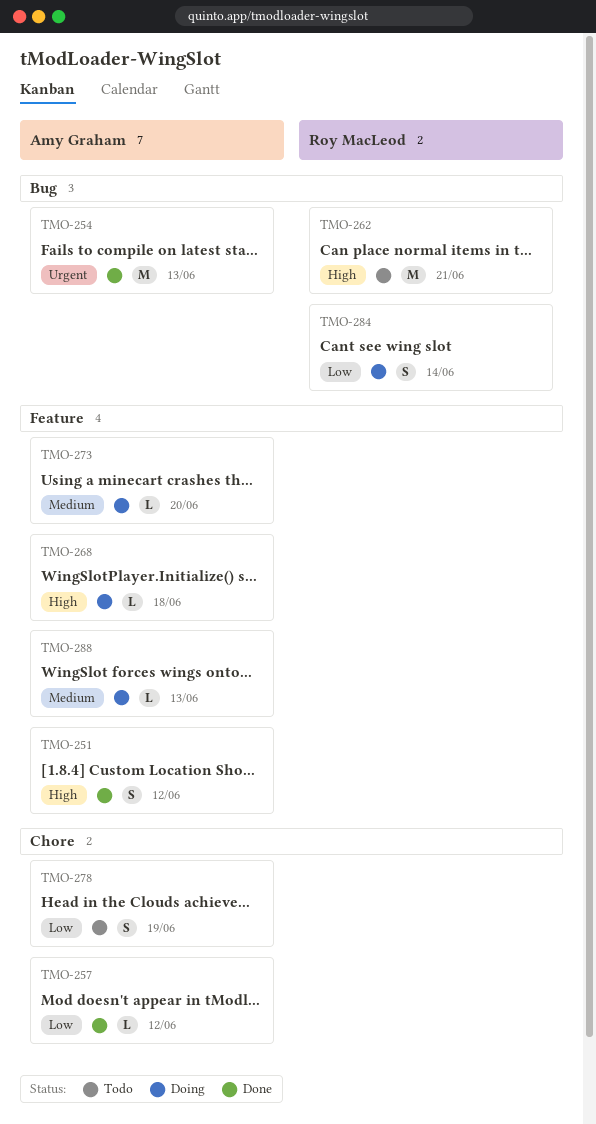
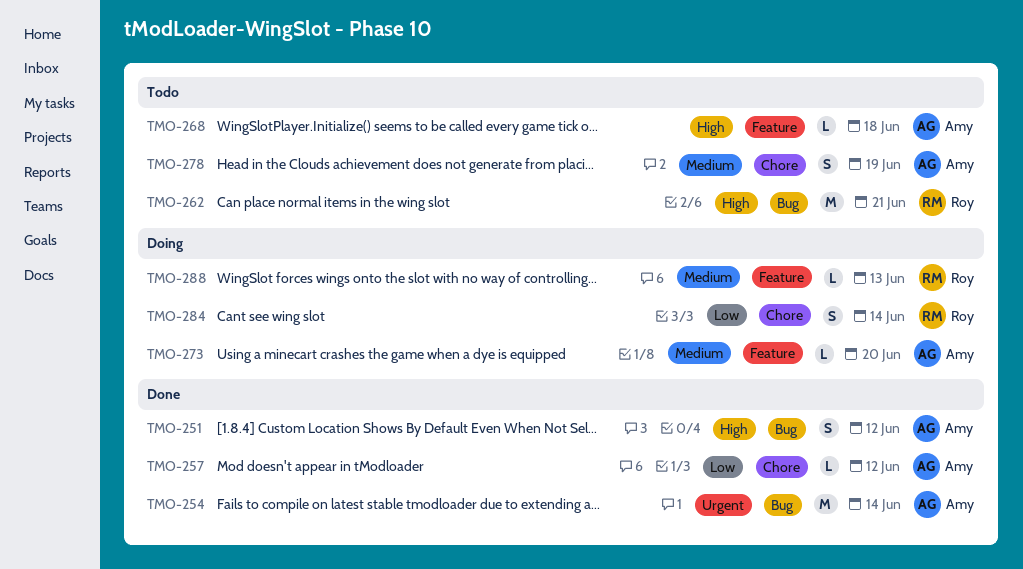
TMO-251, label: Feature -> Bug
TMO-254, due: Jun 13 -> Jun 14
TMO-268, status: Doing -> Todo
TMO-278, priority: Low -> Medium
TMO-284, label: Bug -> Chore
TMO-288, owner: Amy Graham -> Roy MacLeod

